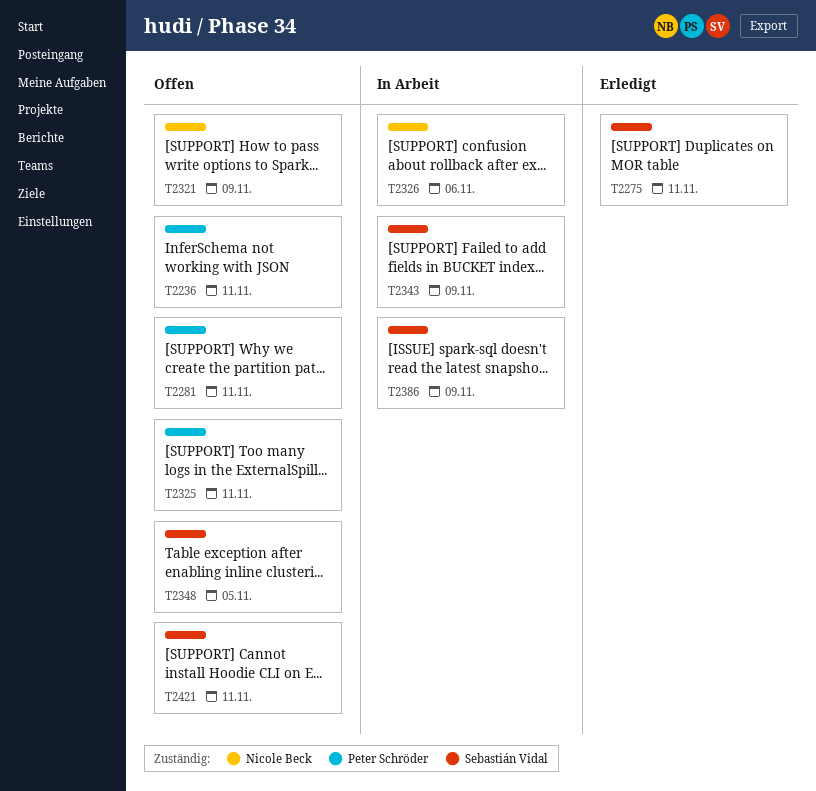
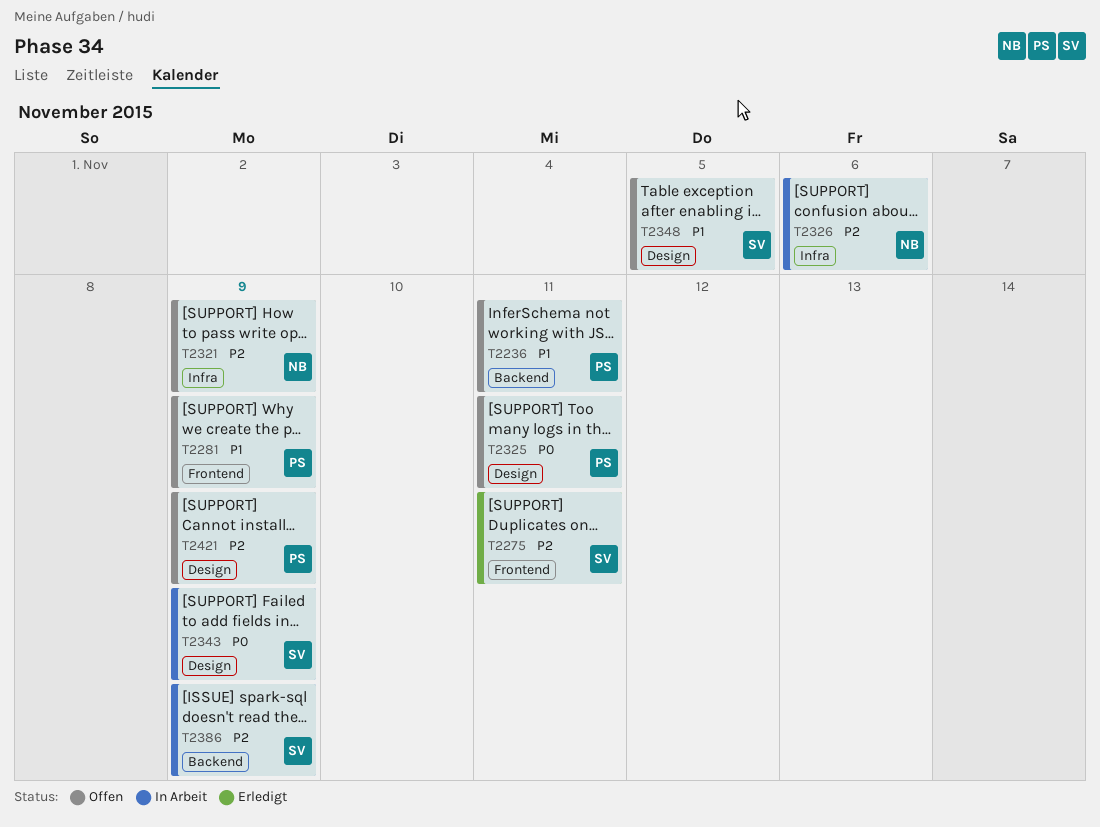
T2281, due: Nov 11 -> Nov 9
T2421, owner: Sebastián Vidal -> Peter Schröder
T2421, due: Nov 11 -> Nov 9

